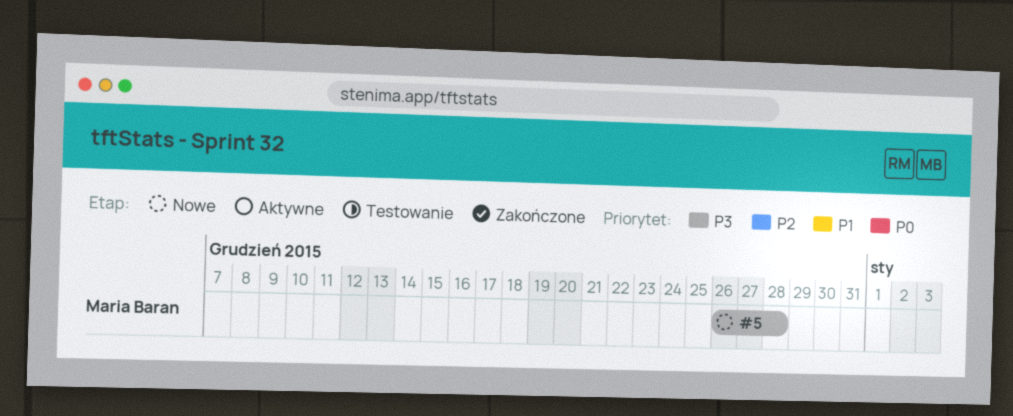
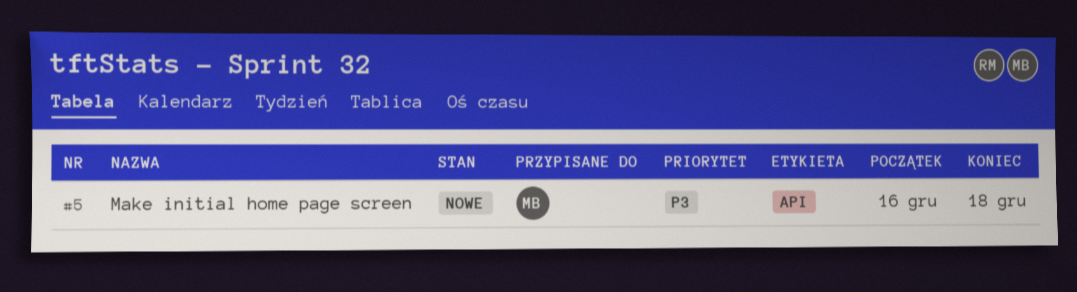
#5, start: Dec 26 -> Dec 16
#5, due: Dec 28 -> Dec 18

